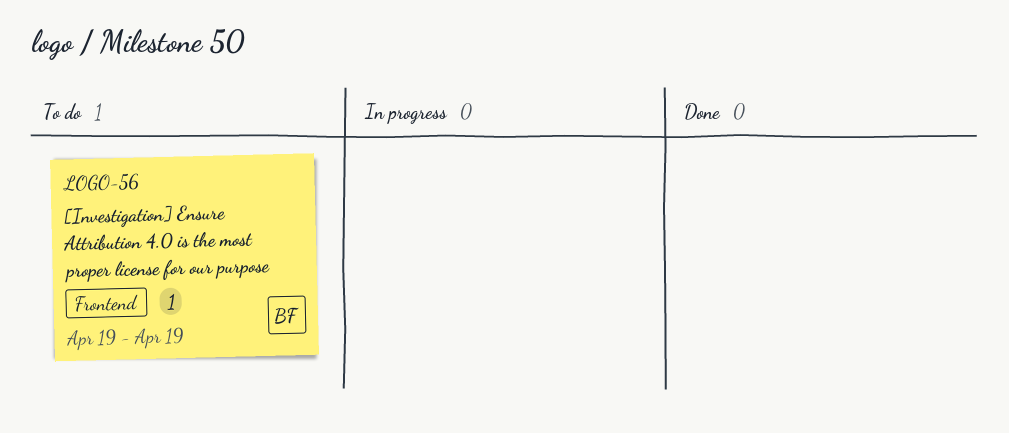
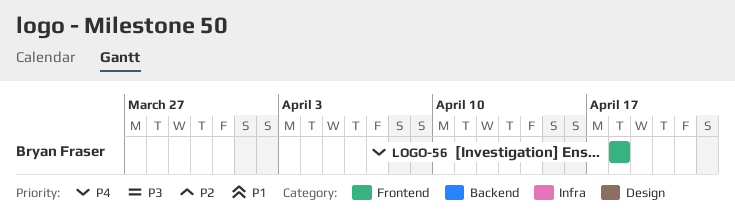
LOGO-56, start: Apr 19 -> Apr 18
LOGO-56, due: Apr 19 -> Apr 18

